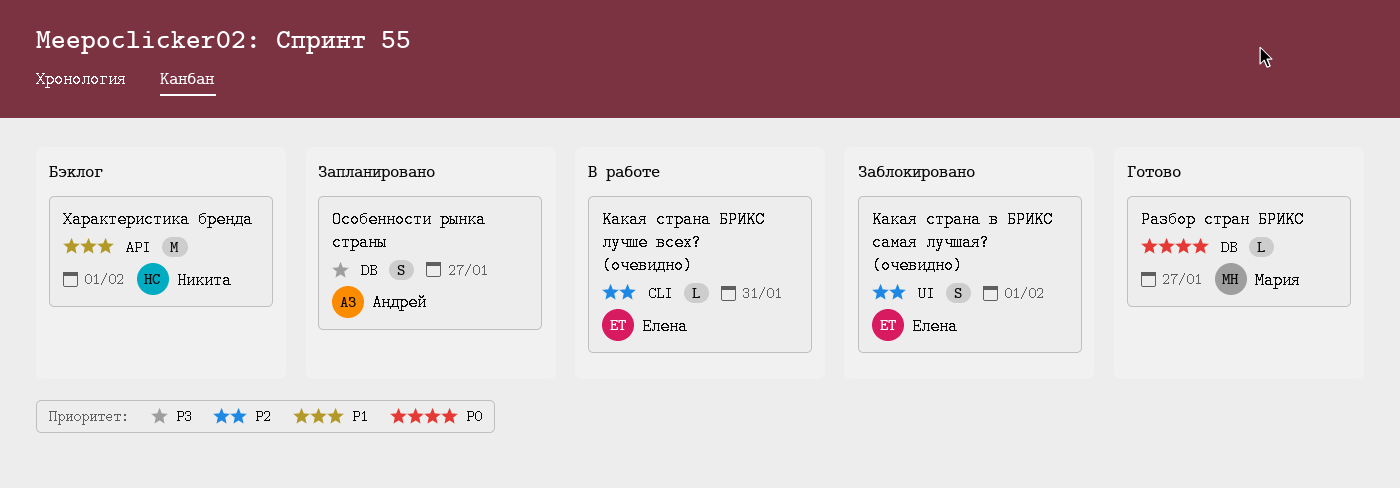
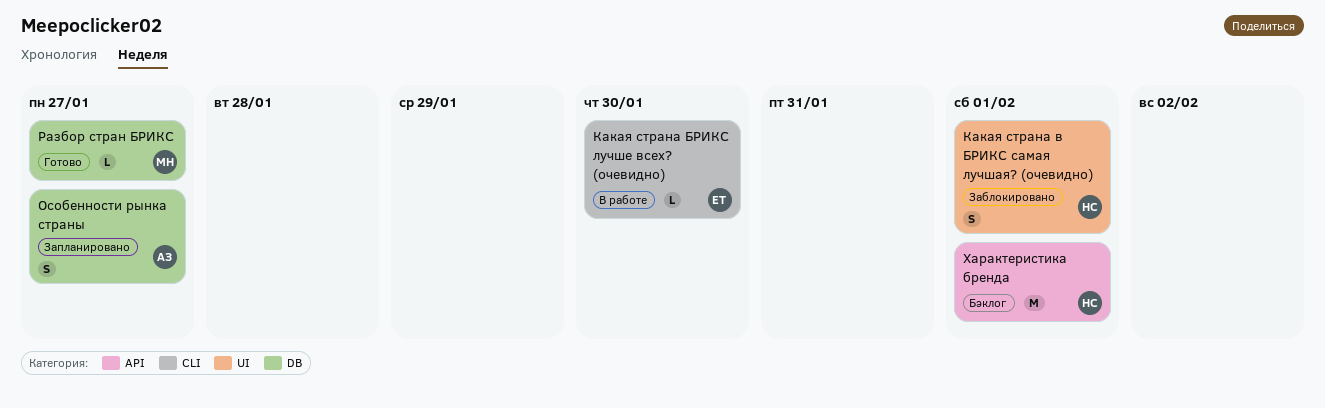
Какая страна БРИКС лучше всех? (очевидно), due: Jan 31 -> Jan 30
Какая страна в БРИКС самая лучшая? (очевидно), owner: Елена -> Никита

